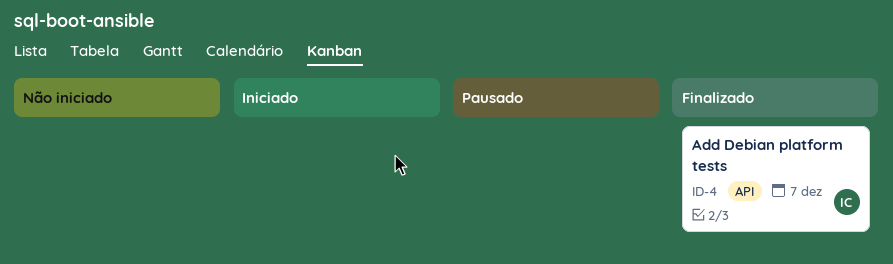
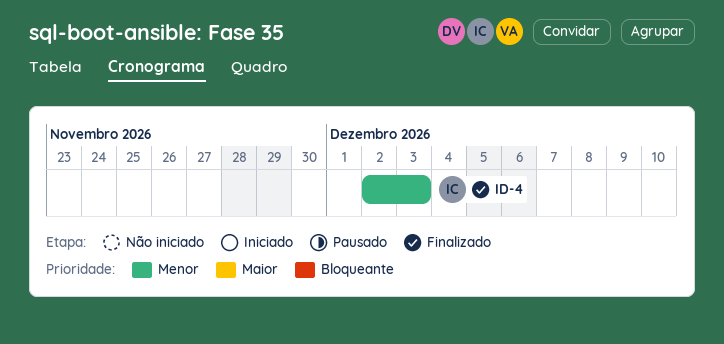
ID-4, due: Dec 7 -> Dec 3

